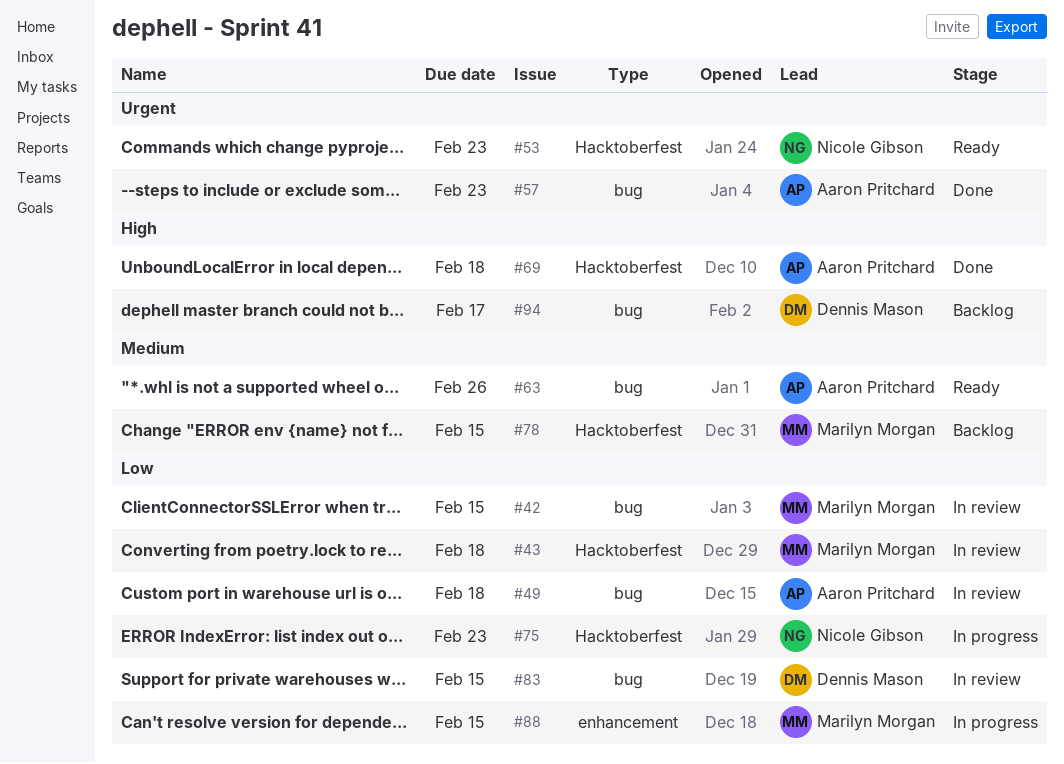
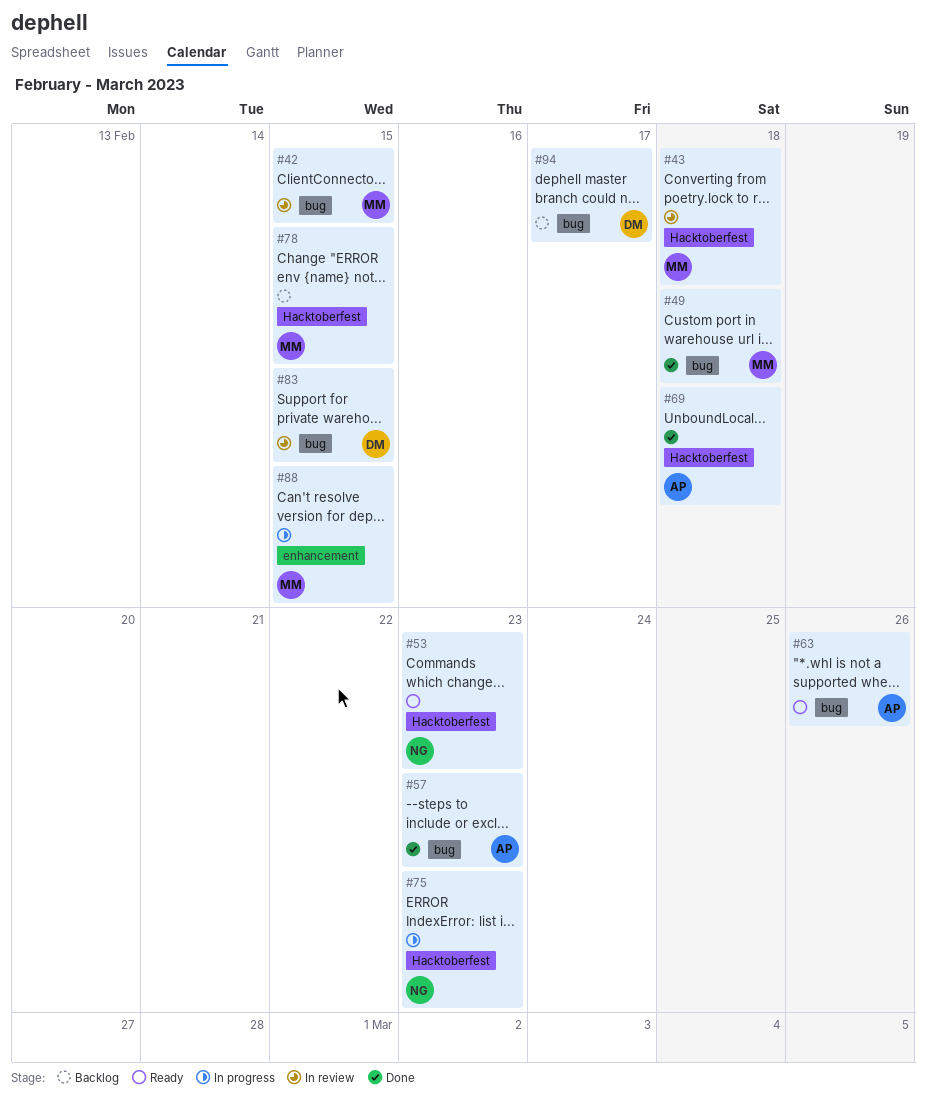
#49, status: In review -> Done
#49, owner: Aaron Pritchard -> Marilyn Morgan

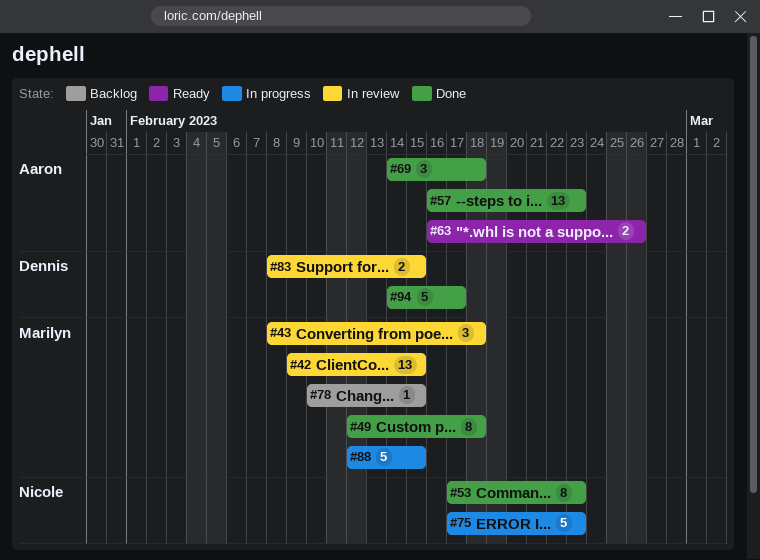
#53, status: Ready -> Done
#94, status: Backlog -> Done

